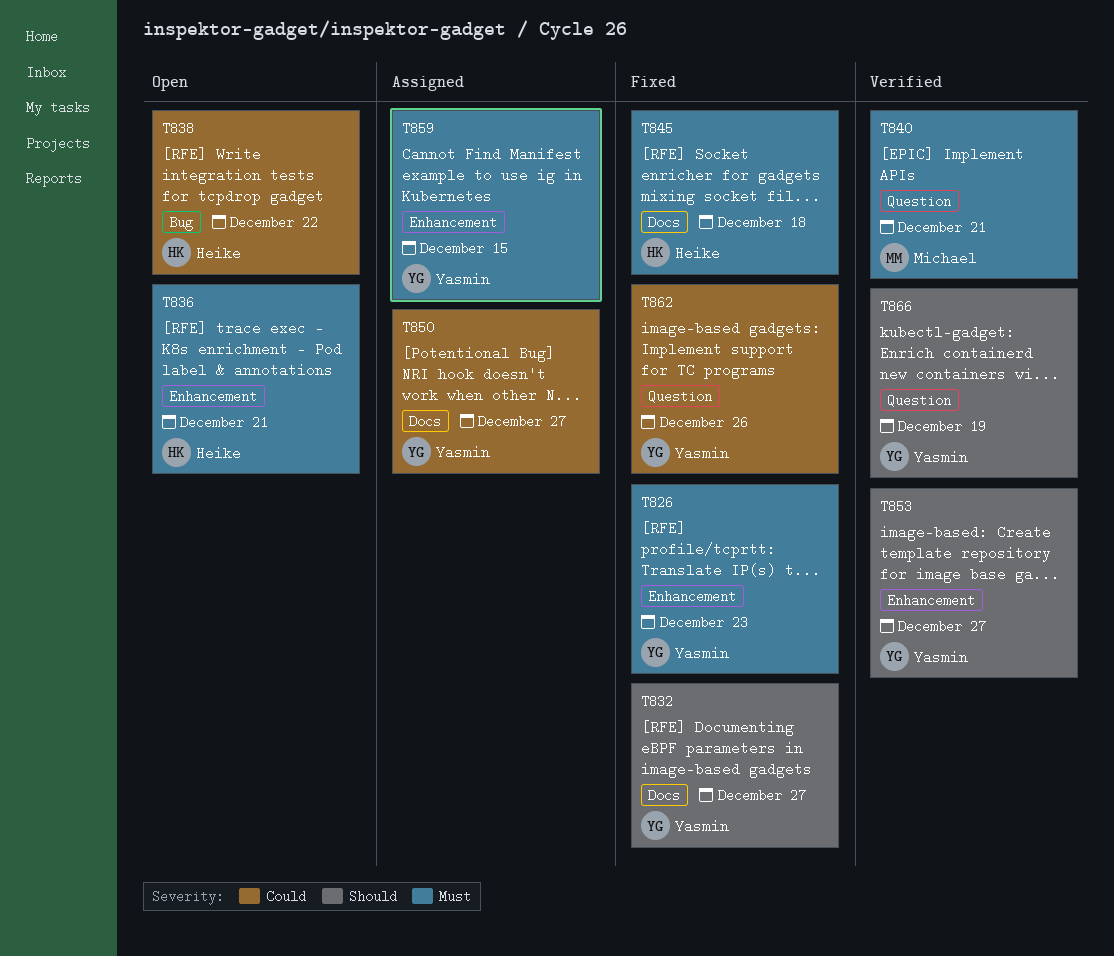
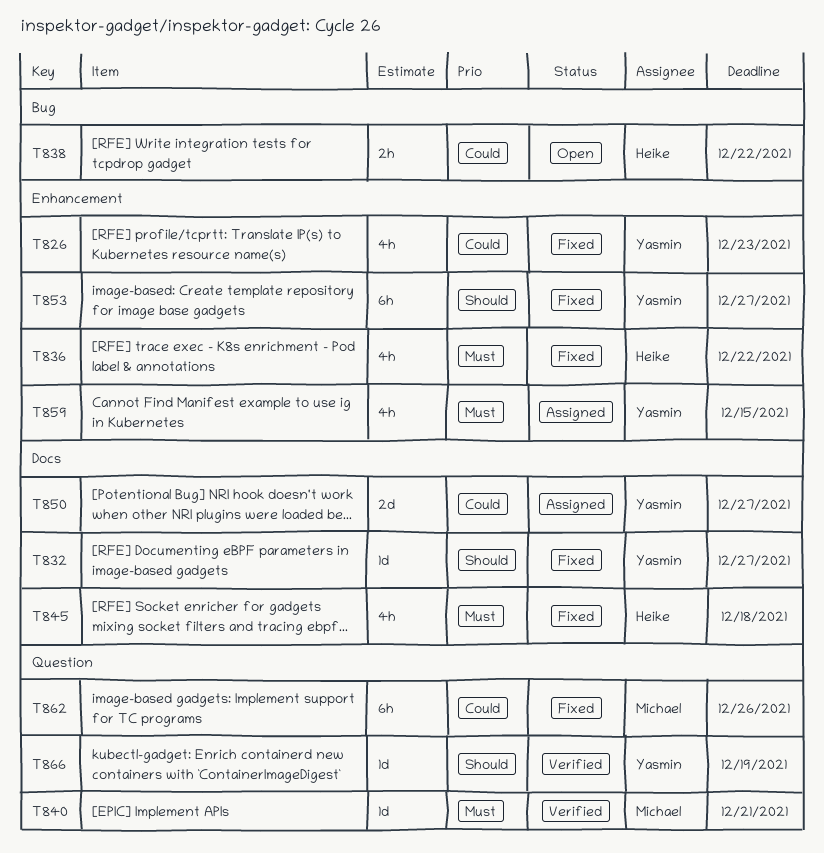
T826, priority: Must -> Could
T836, status: Open -> Fixed
T836, due: Dec 21 -> Dec 22
T853, status: Verified -> Fixed
T862, owner: Yasmin -> Michael

